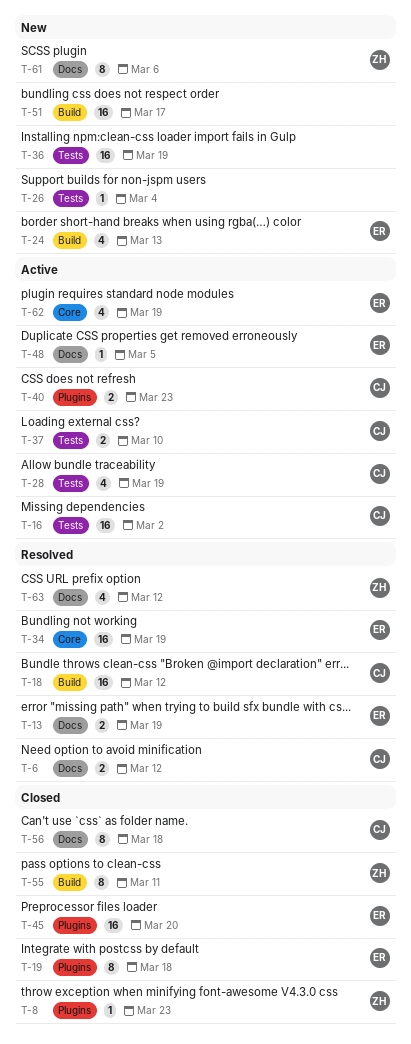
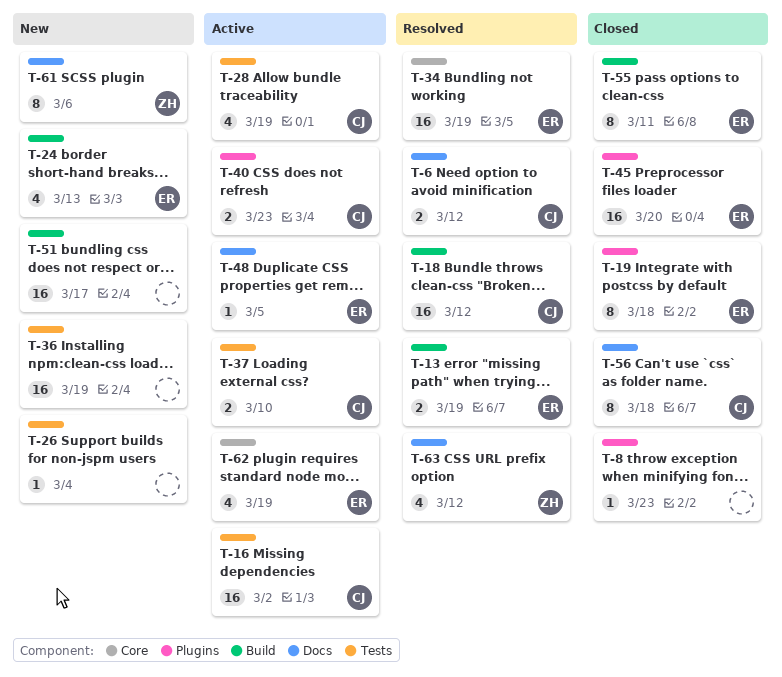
T-8, owner: ZH -> none
T-13, label: Docs -> Build
T-55, owner: ZH -> ER

